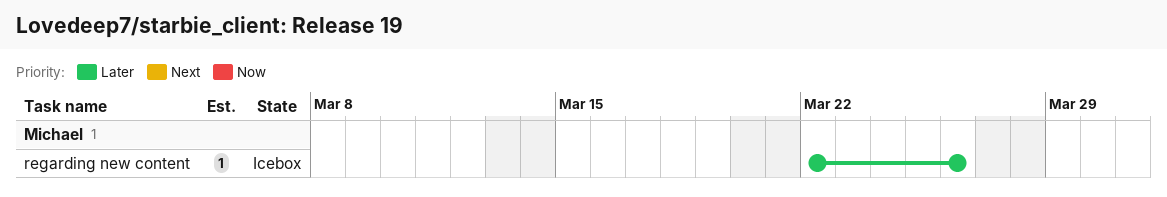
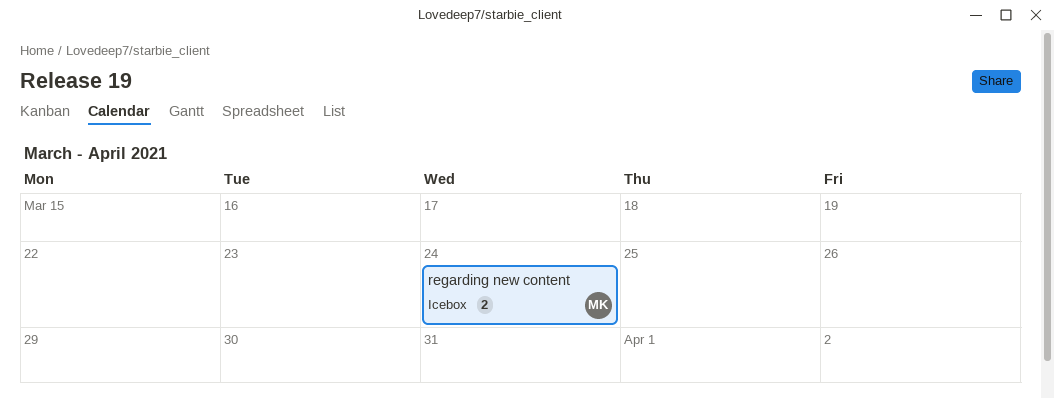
regarding new content, estimate: 1 -> 2
regarding new content, due: Mar 26 -> Mar 24

